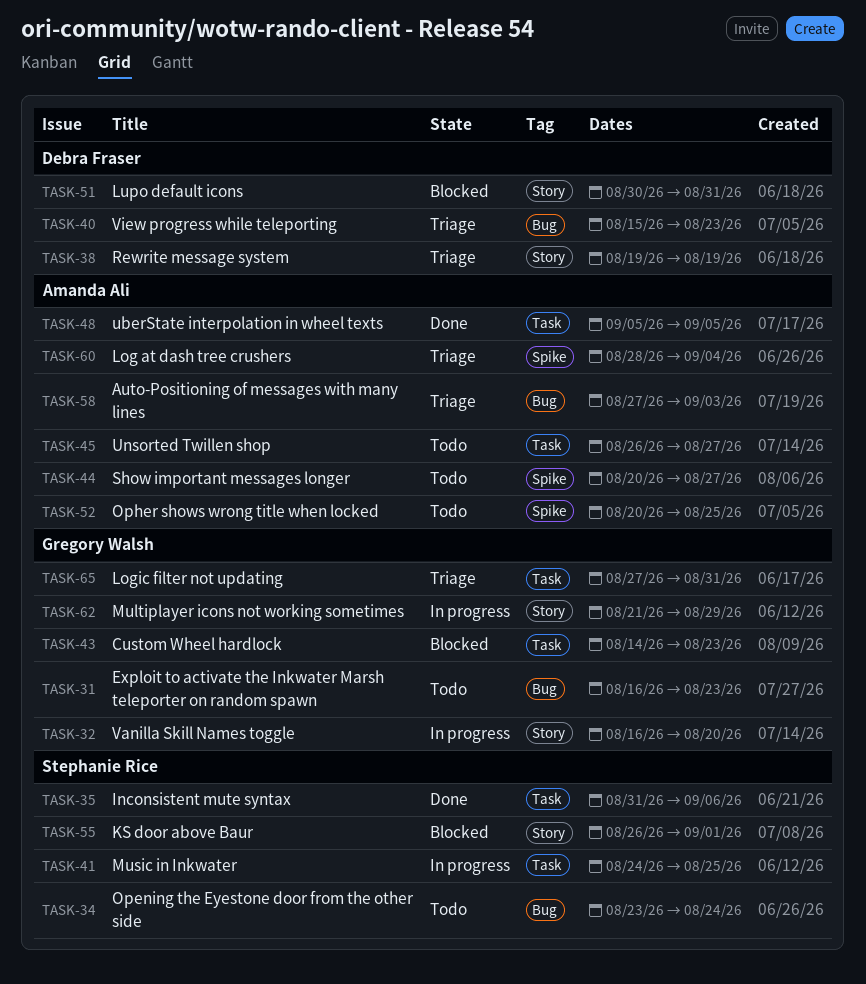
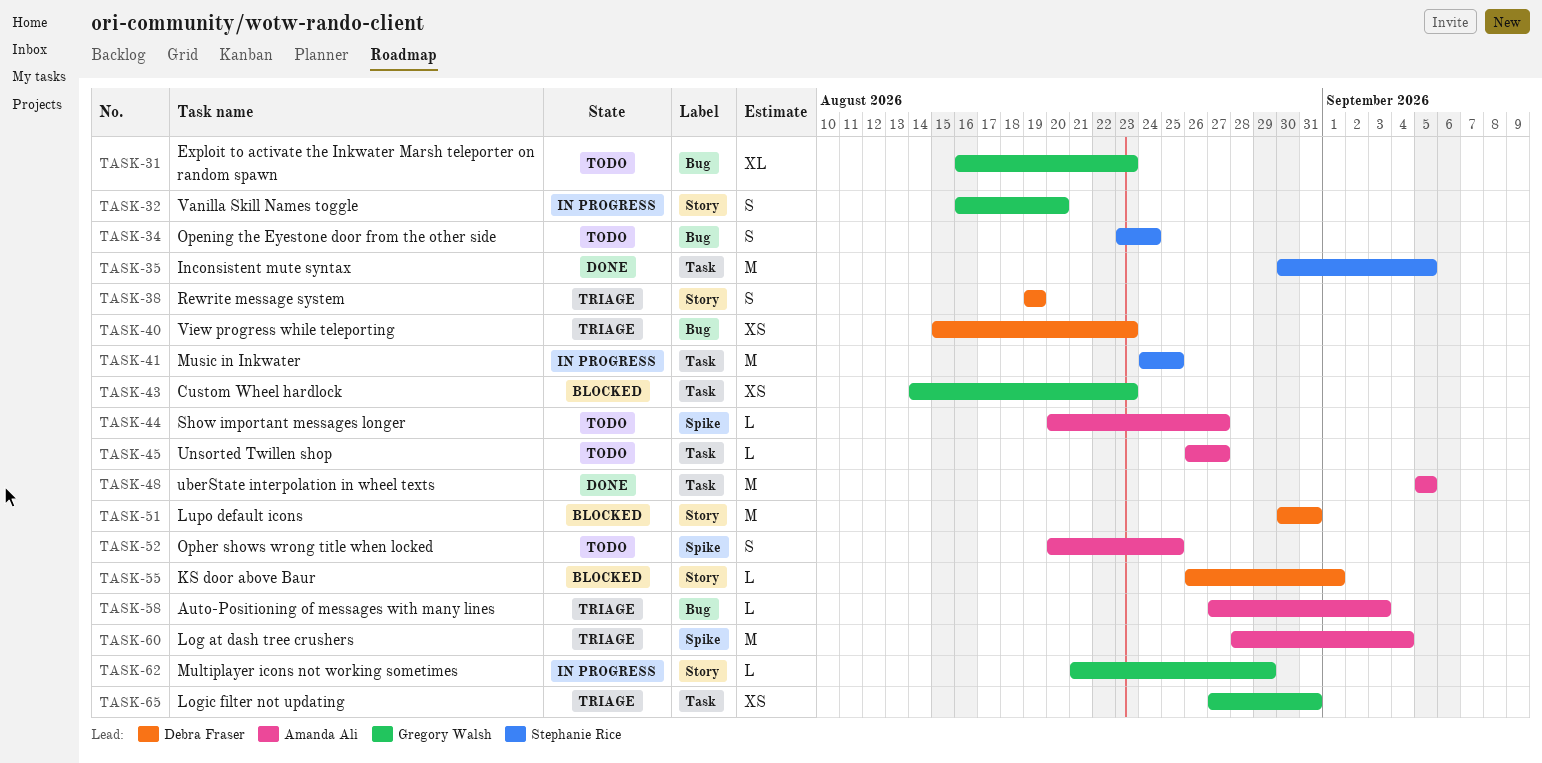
TASK-35, start: Aug 31 -> Aug 30
TASK-35, due: Sep 6 -> Sep 5
TASK-55, owner: Stephanie Rice -> Debra Fraser

